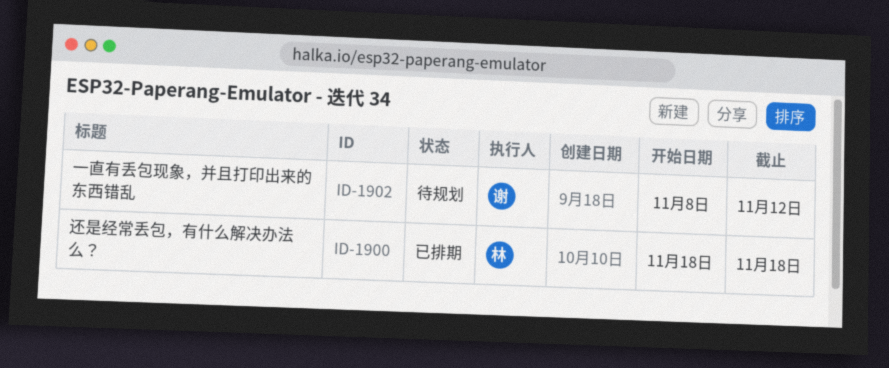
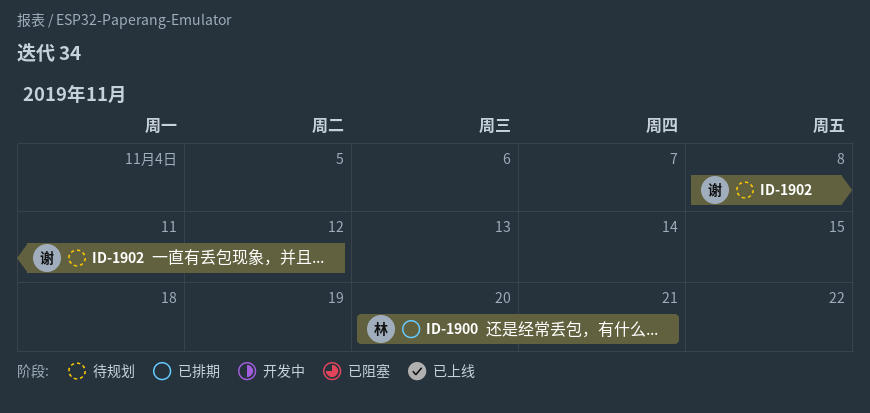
ID-1900, start: Nov 18 -> Nov 20
ID-1900, due: Nov 18 -> Nov 21

